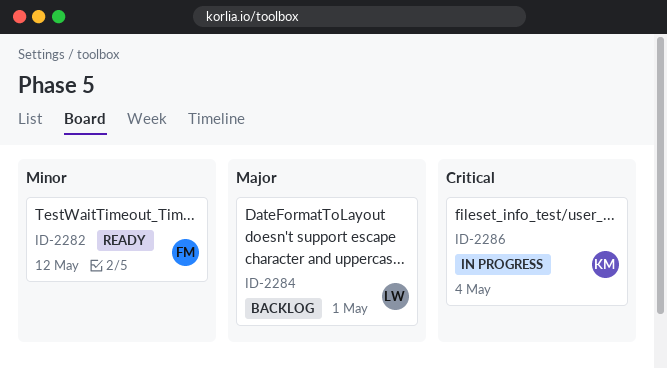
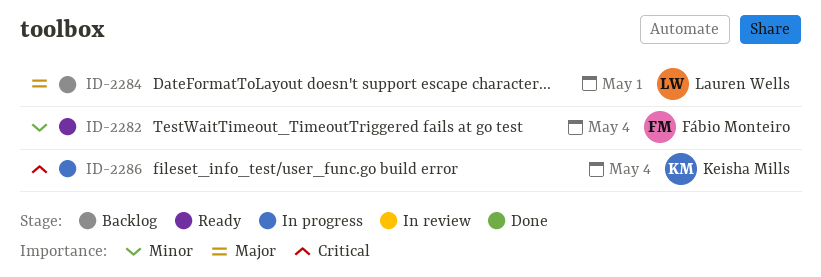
ID-2282, due: May 12 -> May 4

